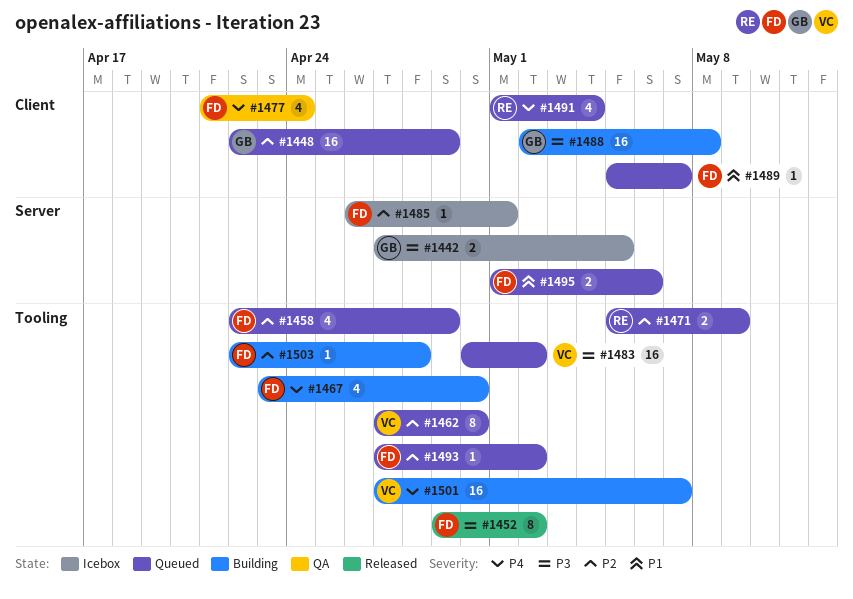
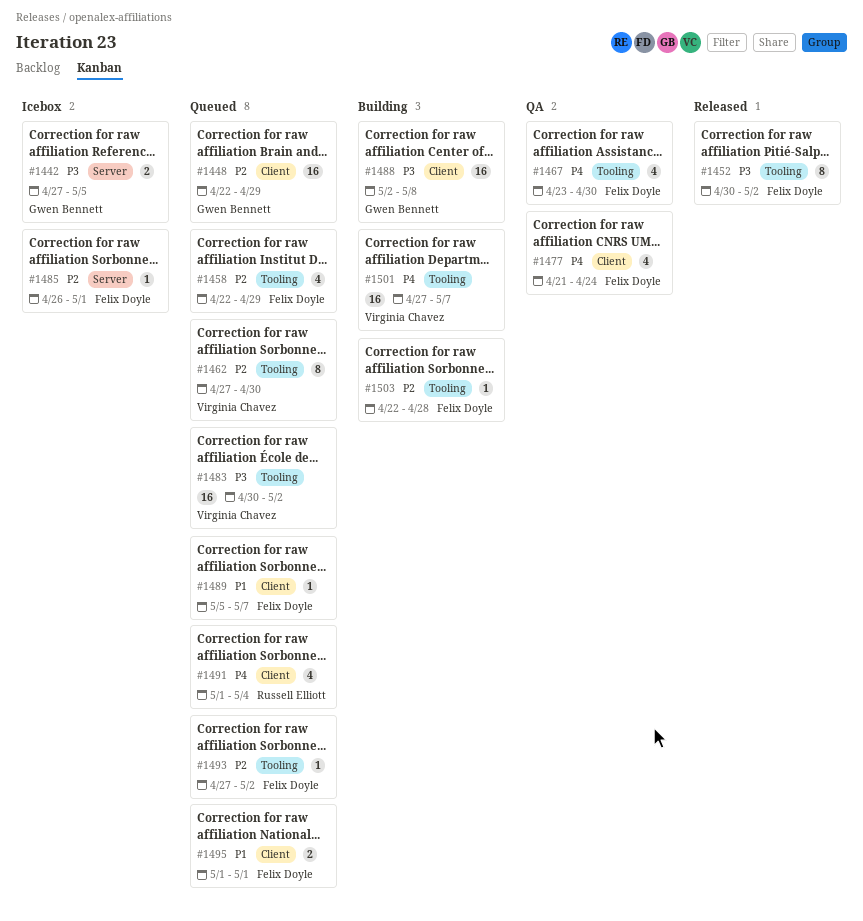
#1452, start: Apr 29 -> Apr 30
#1467, status: Building -> QA
#1471: present -> none
#1495, label: Server -> Client
#1495, due: May 6 -> May 1

